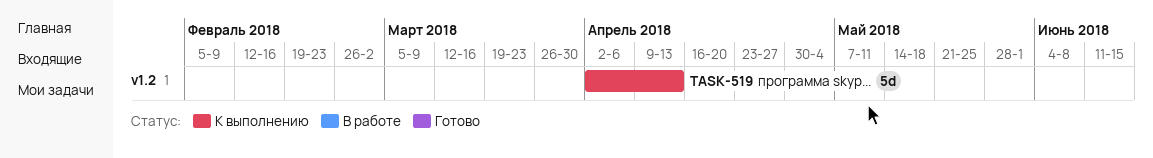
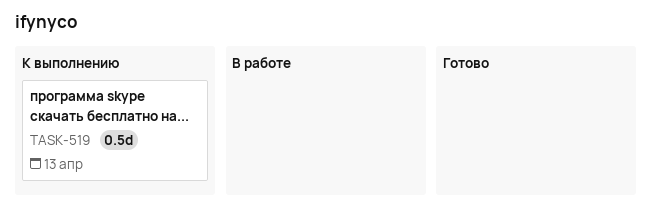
TASK-519, estimate: 5d -> 0.5d

